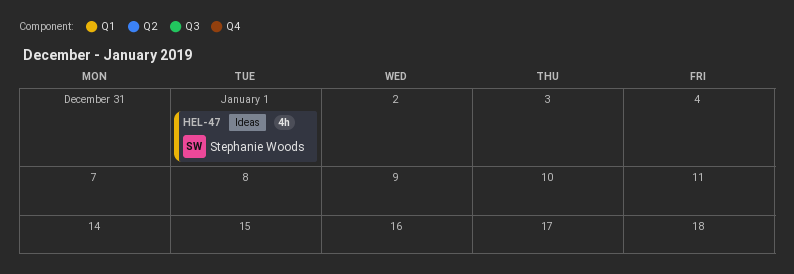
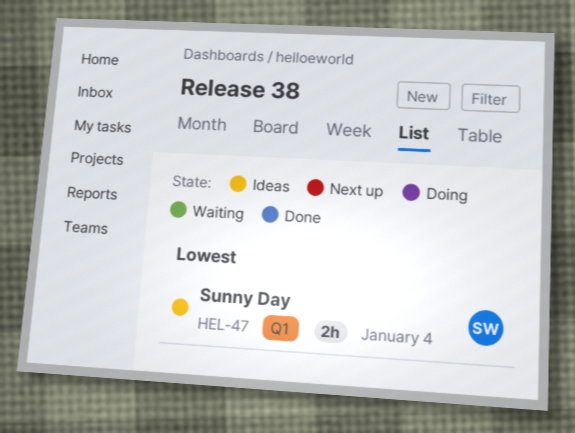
HEL-47, estimate: 4h -> 2h
HEL-47, due: Jan 1 -> Jan 4

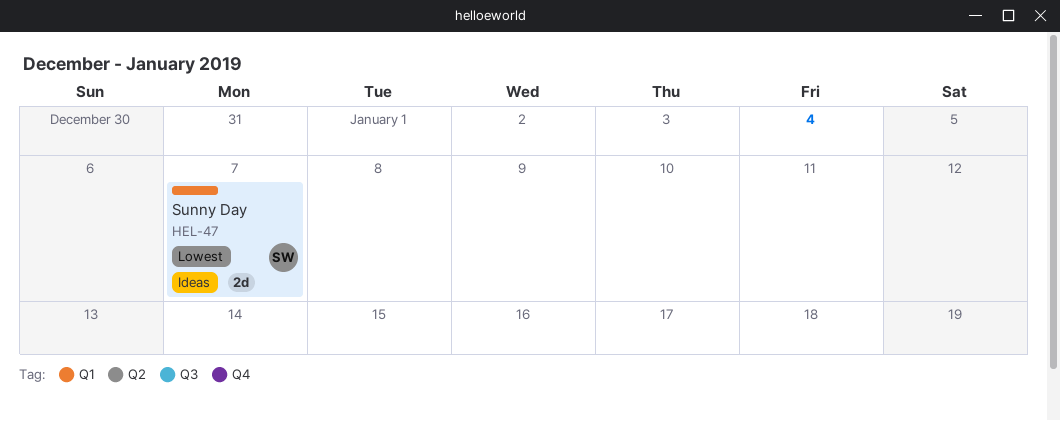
HEL-47, estimate: 2h -> 2d
HEL-47, due: Jan 4 -> Jan 7

